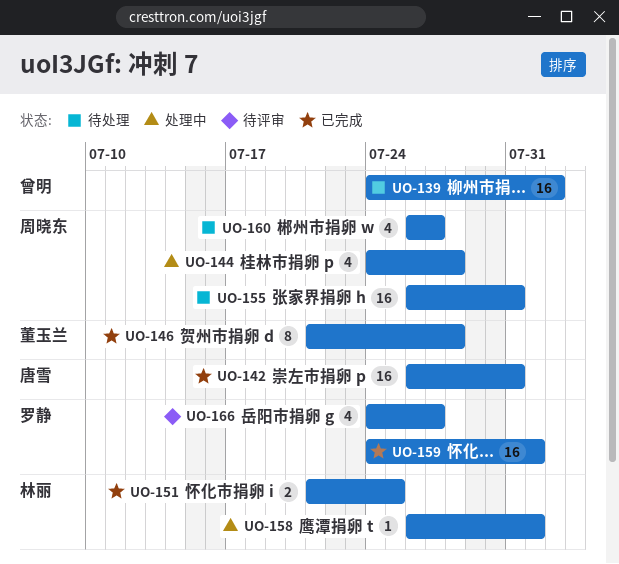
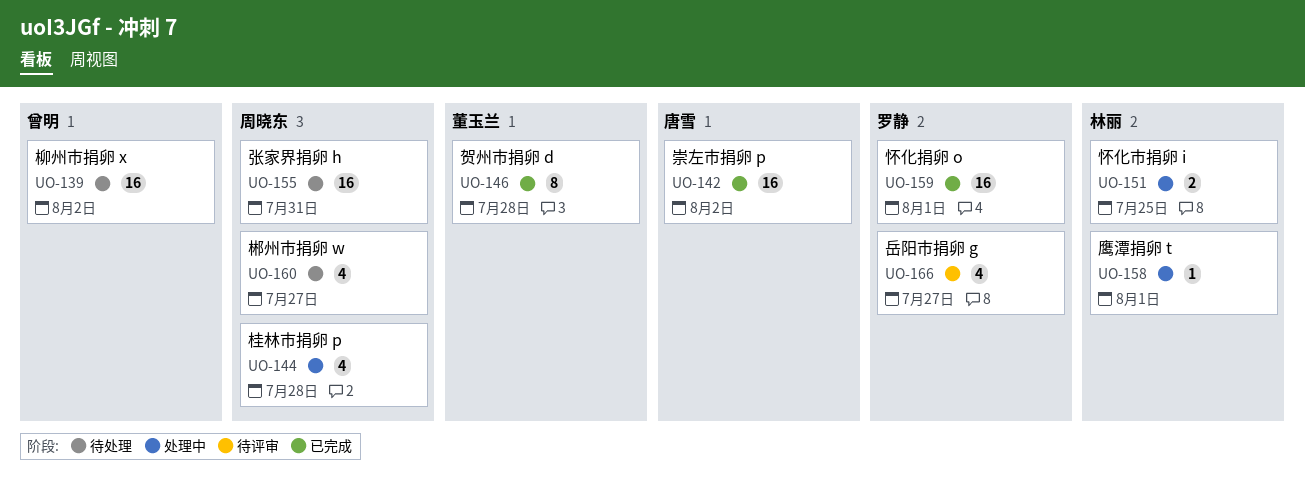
UO-142, due: Jul 31 -> Aug 2
UO-151, status: 已完成 -> 处理中

